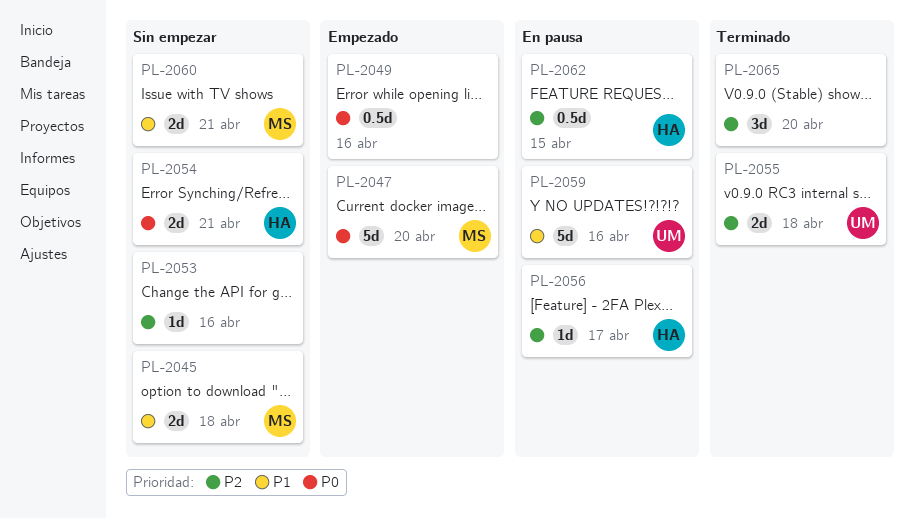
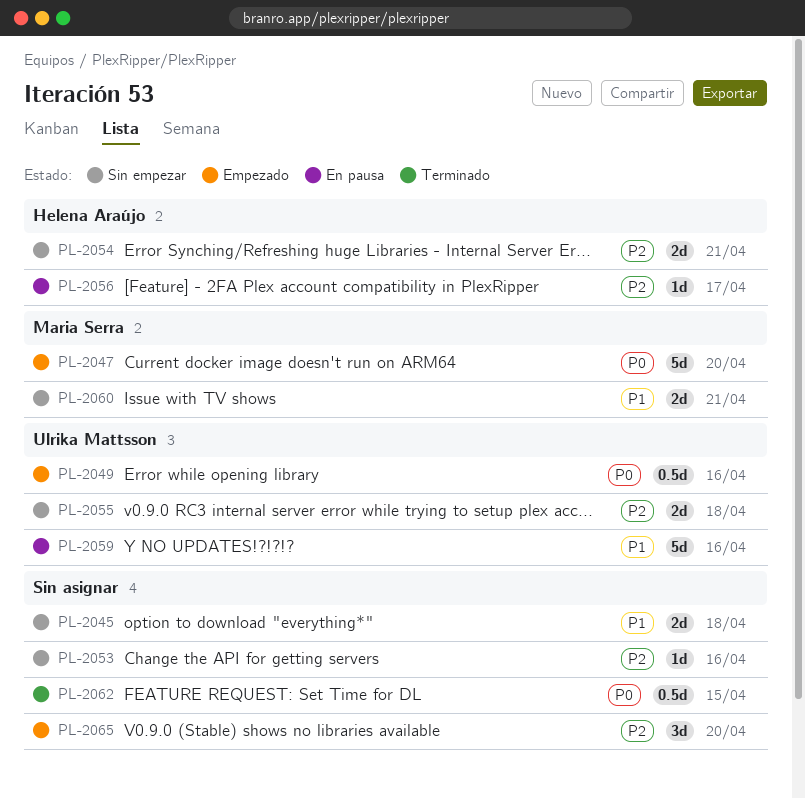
PL-2045, owner: Maria Serra -> none
PL-2049, owner: none -> Ulrika Mattsson
PL-2054, priority: P0 -> P2
PL-2055, status: Terminado -> Sin empezar
PL-2062, status: En pausa -> Terminado
PL-2062, owner: Helena Araújo -> none
PL-2062, priority: P2 -> P0
PL-2065, status: Terminado -> Empezado

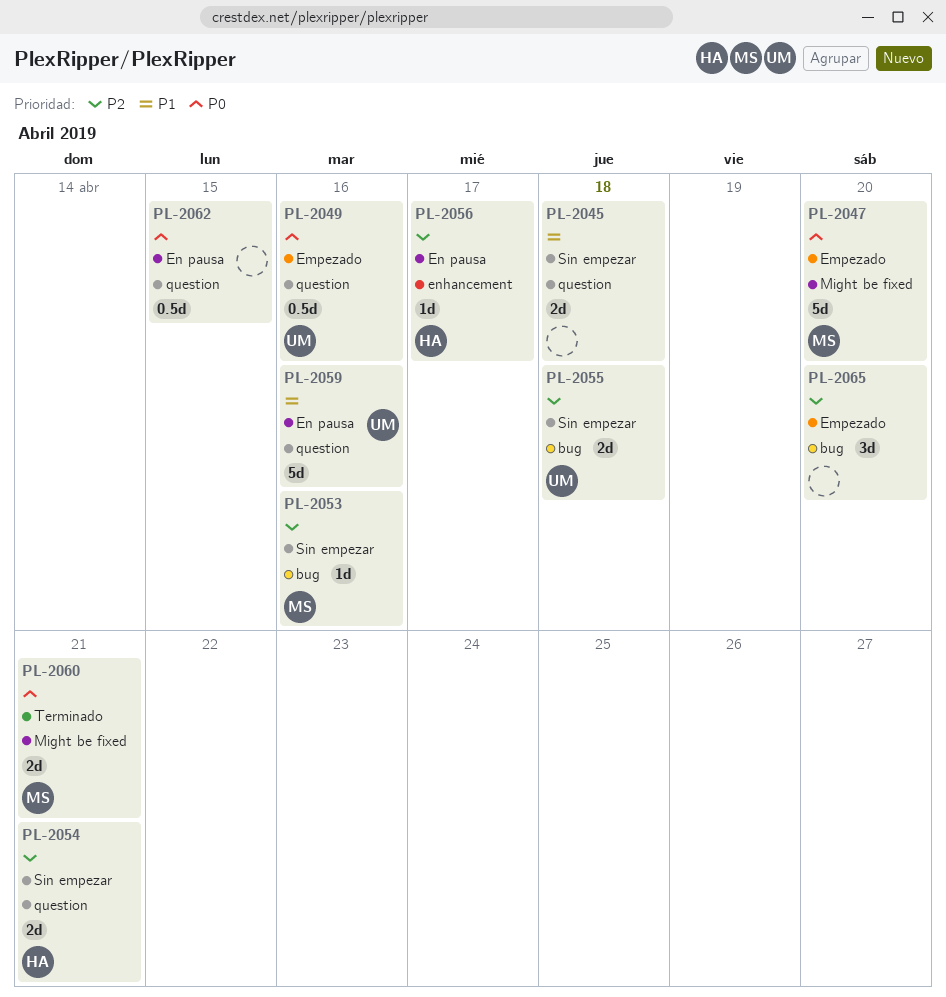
PL-2053, owner: none -> Maria Serra
PL-2060, status: Sin empezar -> Terminado
PL-2060, priority: P1 -> P0
PL-2062, status: Terminado -> En pausa

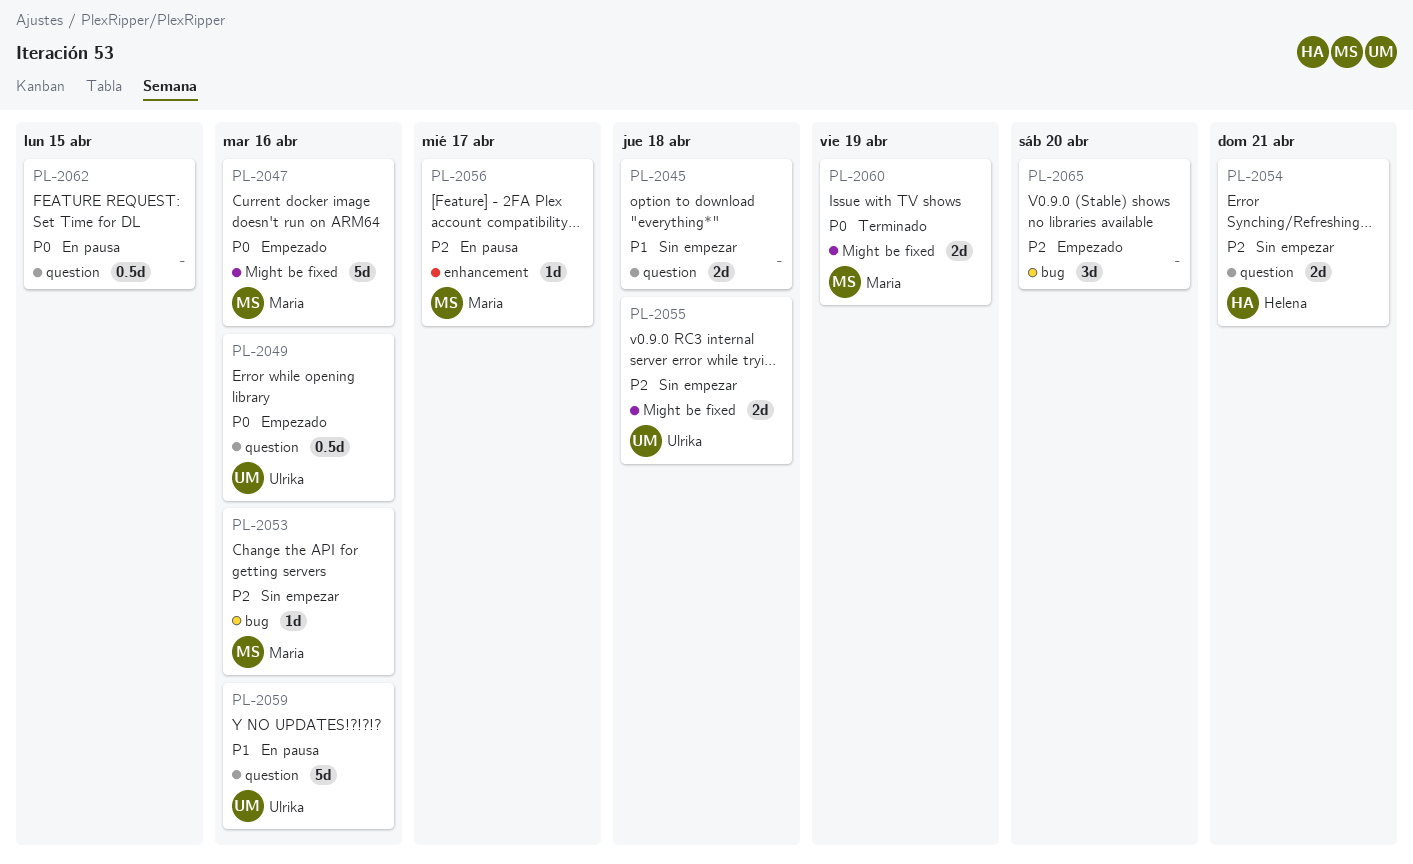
PL-2047, due: Apr 20 -> Apr 16
PL-2055, label: bug -> Might be fixed
PL-2056, owner: Helena -> Maria
PL-2060, due: Apr 21 -> Apr 19

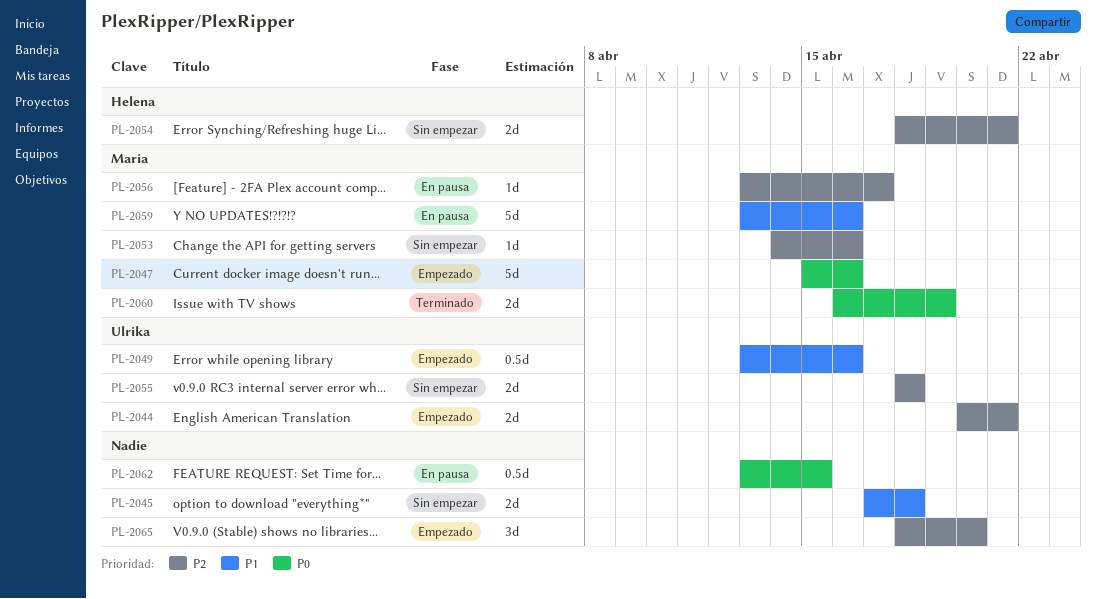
PL-2044: none -> present
PL-2049, priority: P0 -> P1
PL-2059, owner: Ulrika -> Maria

